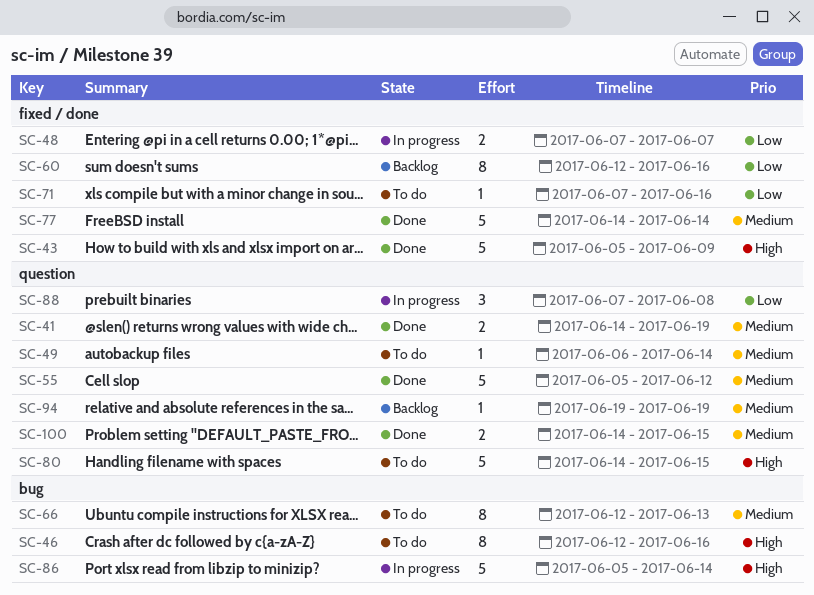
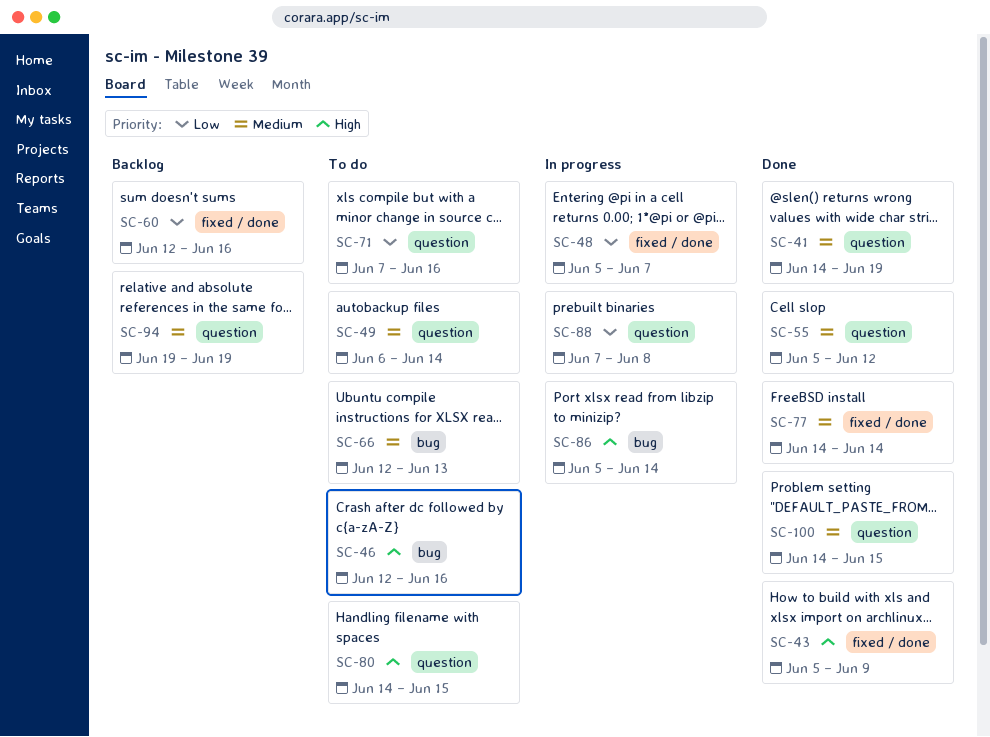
SC-48, start: Jun 7 -> Jun 5
SC-71, label: fixed / done -> question

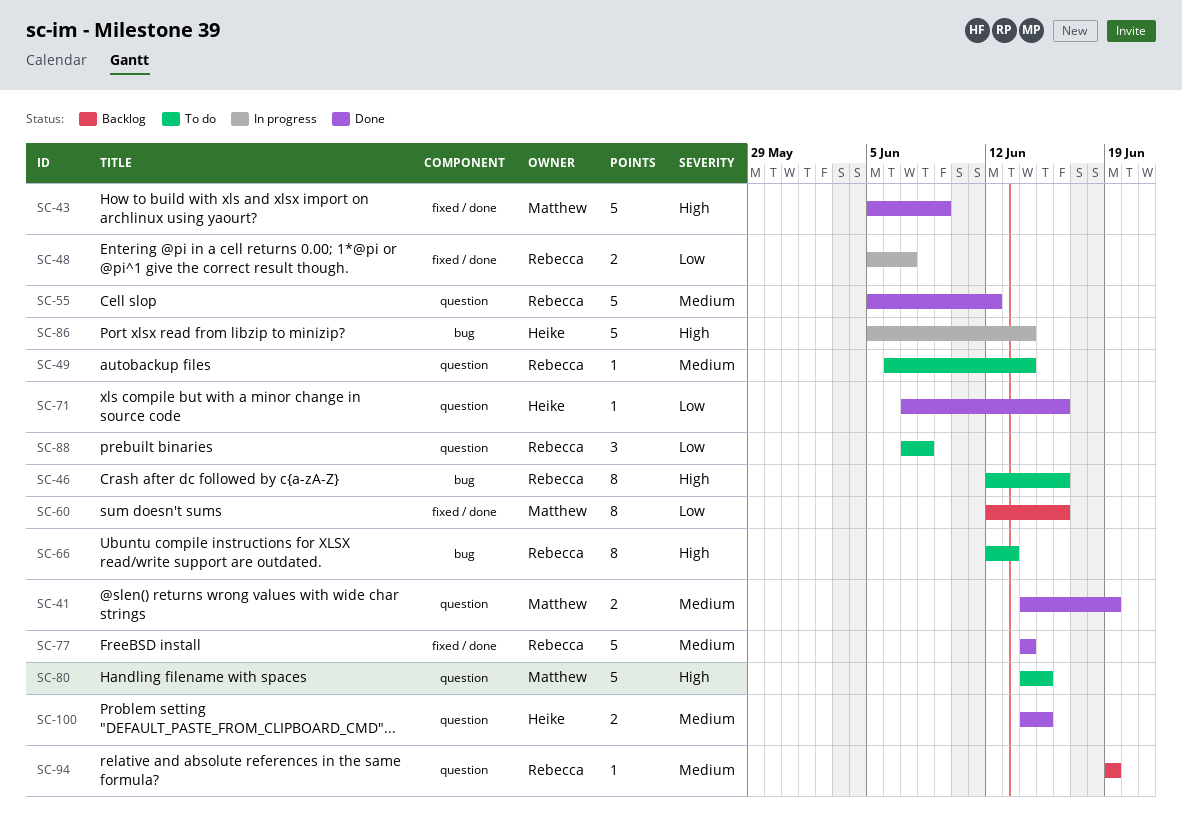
SC-66, priority: Medium -> High
SC-71, status: To do -> Done
SC-88, status: In progress -> To do

